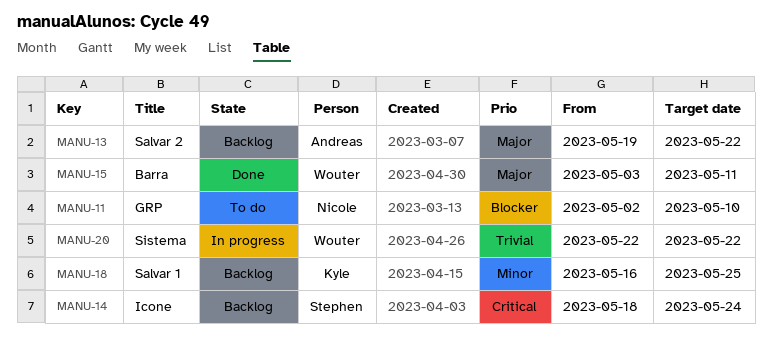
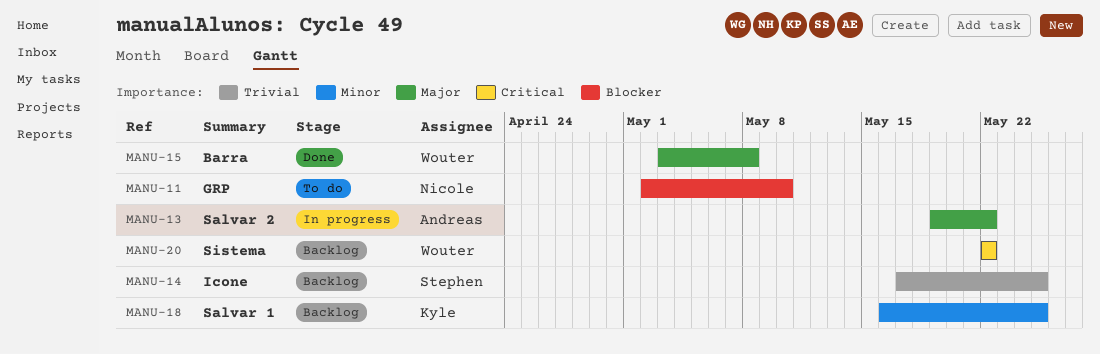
MANU-13, status: Backlog -> In progress
MANU-14, priority: Critical -> Trivial
MANU-14, start: May 18 -> May 17
MANU-14, due: May 24 -> May 25
MANU-15, due: May 11 -> May 8
MANU-20, status: In progress -> Backlog
MANU-20, priority: Trivial -> Critical

